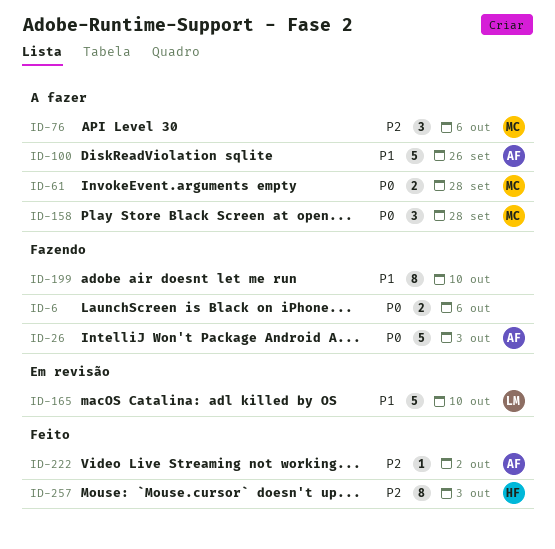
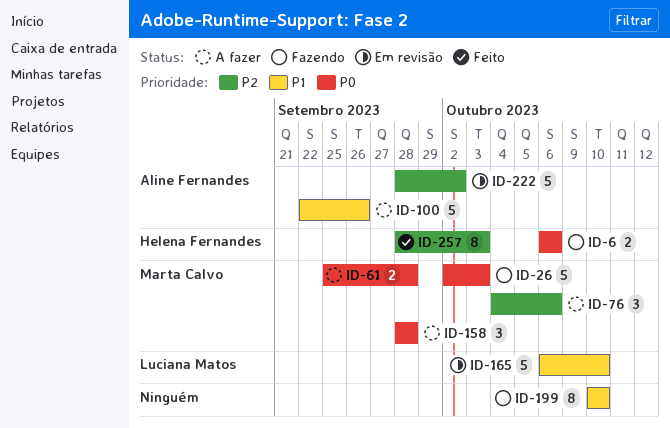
ID-6, owner: none -> Helena Fernandes
ID-26, owner: Aline Fernandes -> Marta Calvo
ID-222, status: Feito -> Em revisão
ID-222, estimate: 1 -> 5

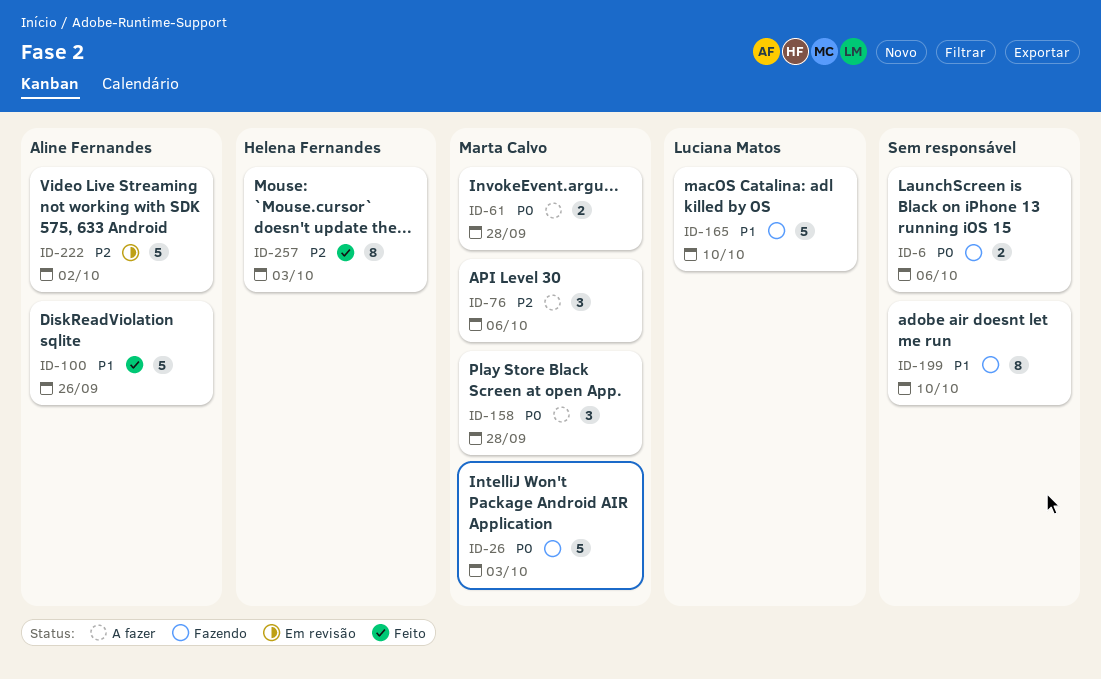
ID-6, owner: Helena Fernandes -> none
ID-100, status: A fazer -> Feito
ID-165, status: Em revisão -> Fazendo

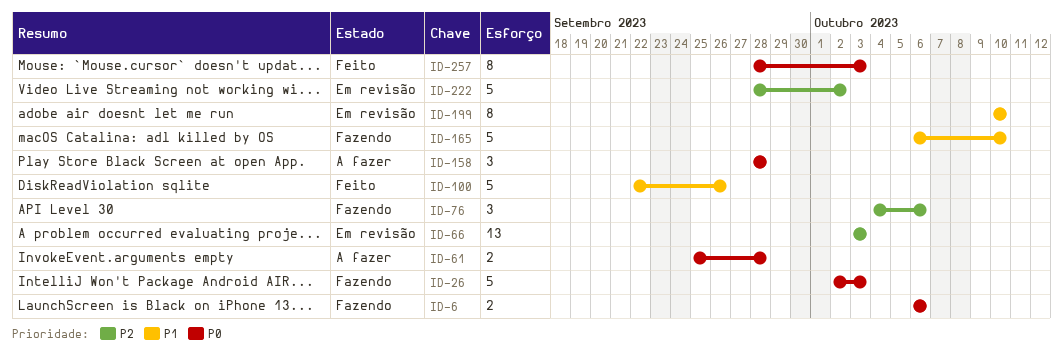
ID-66: none -> present
ID-76, status: A fazer -> Fazendo
ID-199, status: Fazendo -> Em revisão
ID-257, priority: P2 -> P0

